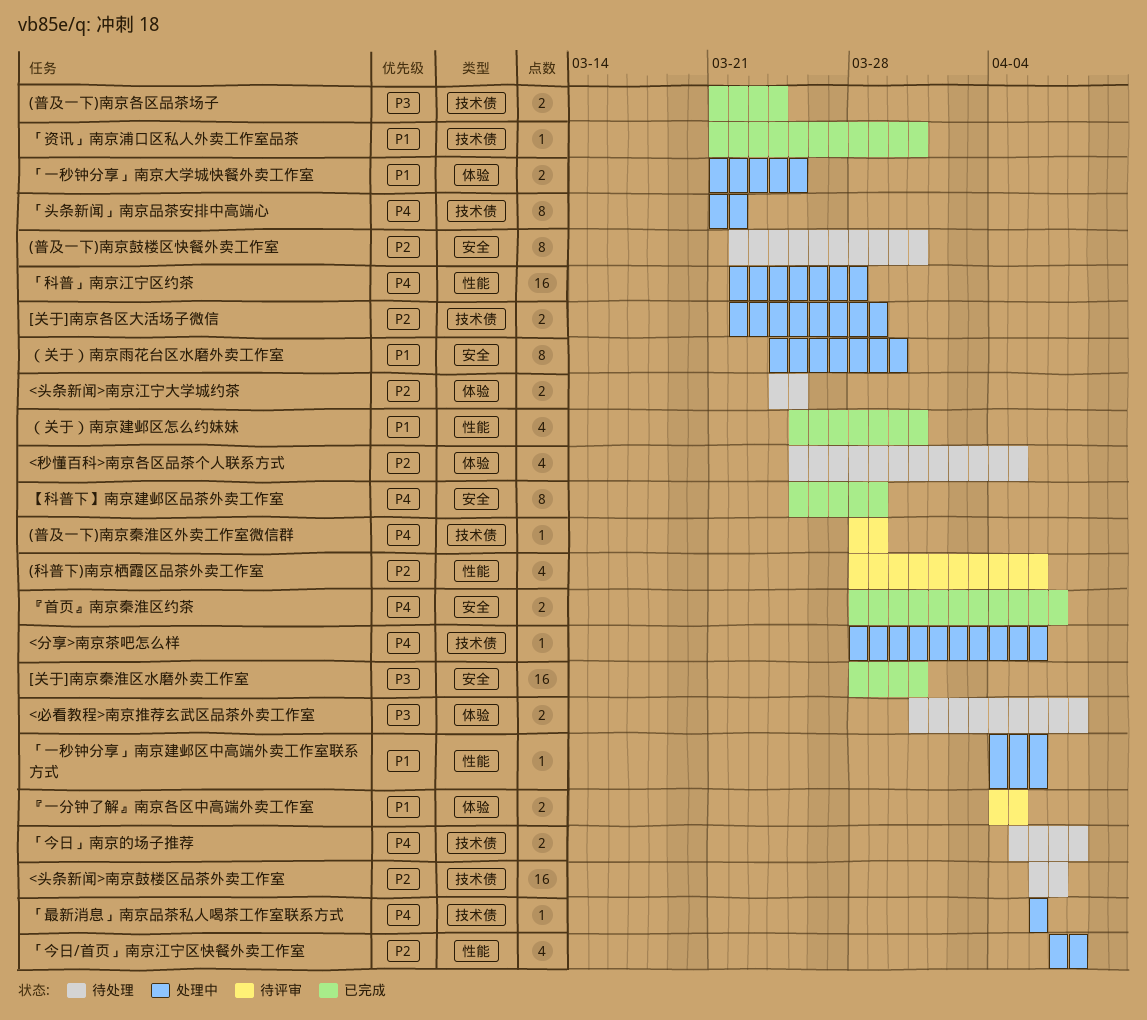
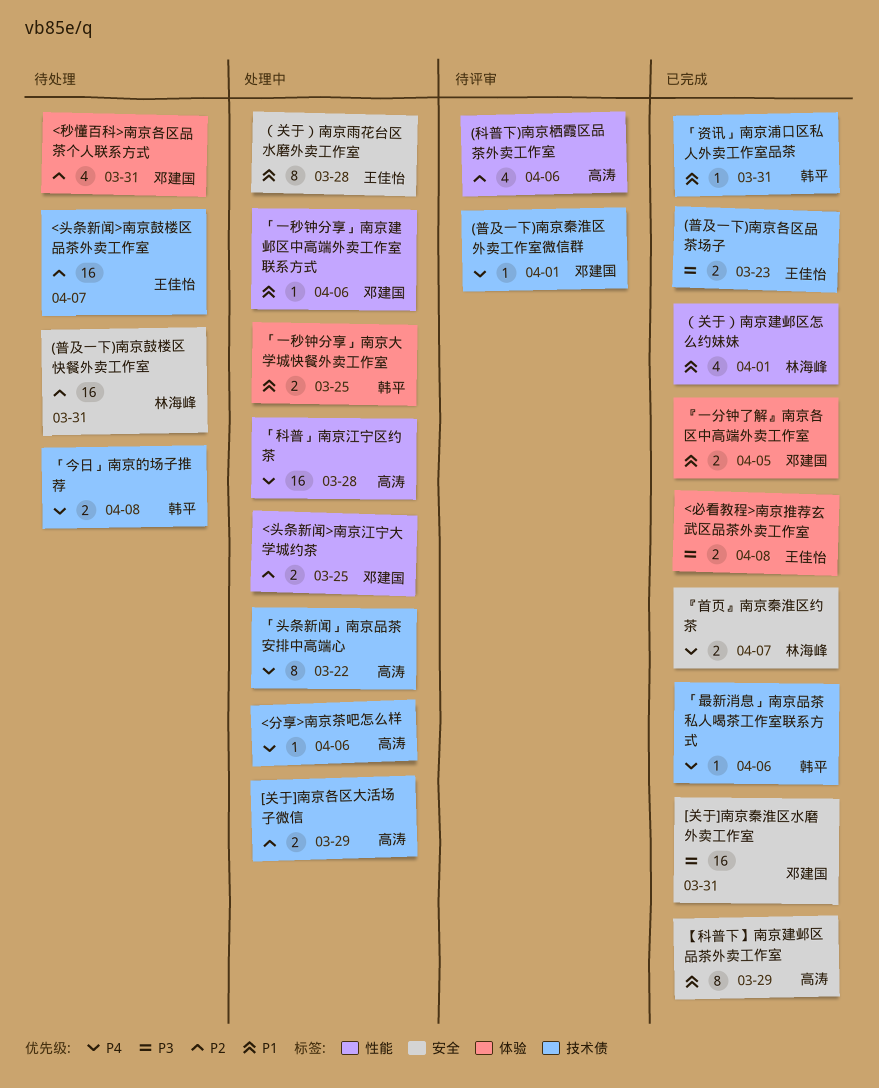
(普及一下)南京各区品茶场子, due: Mar 24 -> Mar 23
(普及一下)南京秦淮区外卖工作室微信群, due: Mar 29 -> Apr 1
(普及一下)南京鼓楼区快餐外卖工作室, estimate: 8 -> 16
<头条新闻>南京江宁大学城约茶, status: 待处理 -> 处理中
<头条新闻>南京江宁大学城约茶, label: 体验 -> 性能
<必看教程>南京推荐玄武区品茶外卖工作室, status: 待处理 -> 已完成
<秒懂百科>南京各区品茶个人联系方式, due: Apr 5 -> Mar 31
「今日/首页」南京江宁区快餐外卖工作室: present -> none
「最新消息」南京品茶私人喝茶工作室联系方式, status: 处理中 -> 已完成
『一分钟了解』南京各区中高端外卖工作室, status: 待评审 -> 已完成
【科普下】南京建邺区品茶外卖工作室, priority: P4 -> P1
（关于）南京建邺区怎么约妹妹, due: Mar 31 -> Apr 1
（关于）南京雨花台区水磨外卖工作室, due: Mar 30 -> Mar 28

